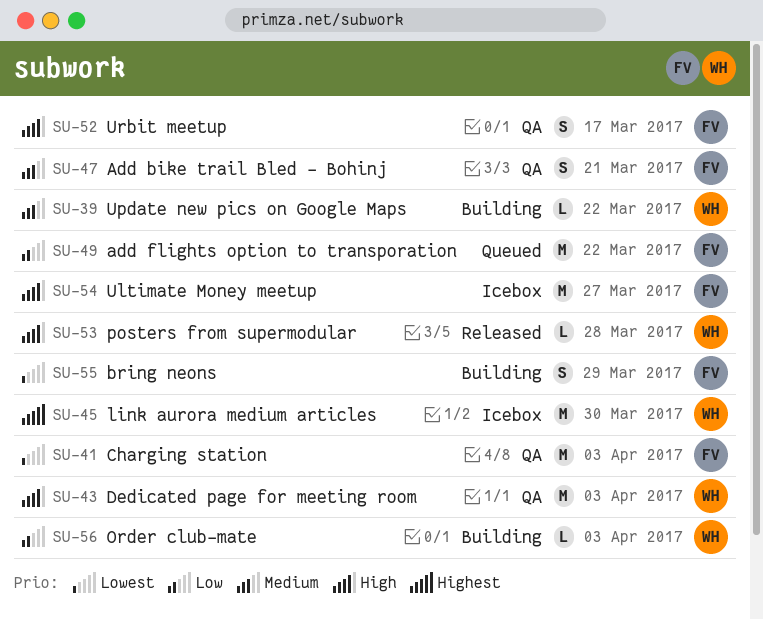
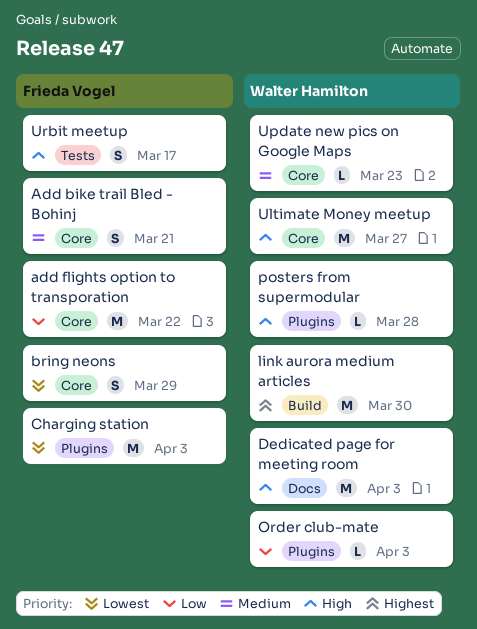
Ultimate Money meetup, owner: Frieda Vogel -> Walter Hamilton
Update new pics on Google Maps, due: Mar 22 -> Mar 23

